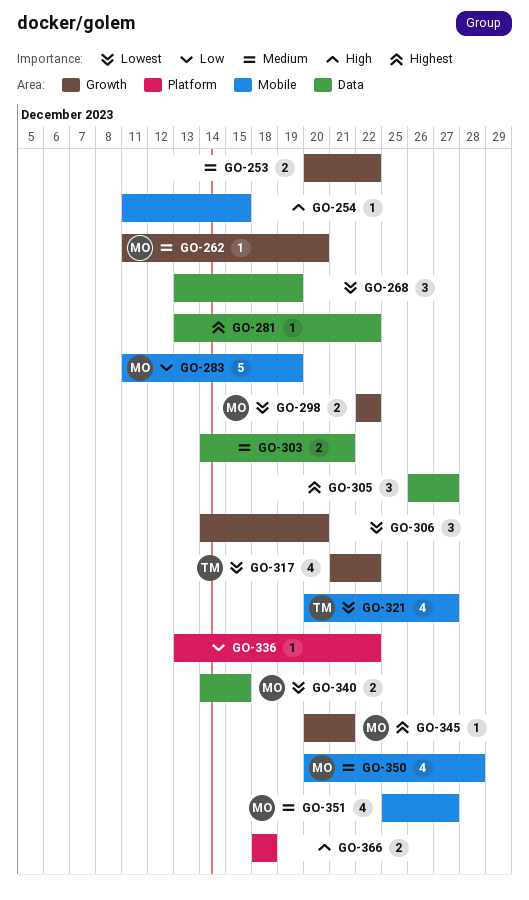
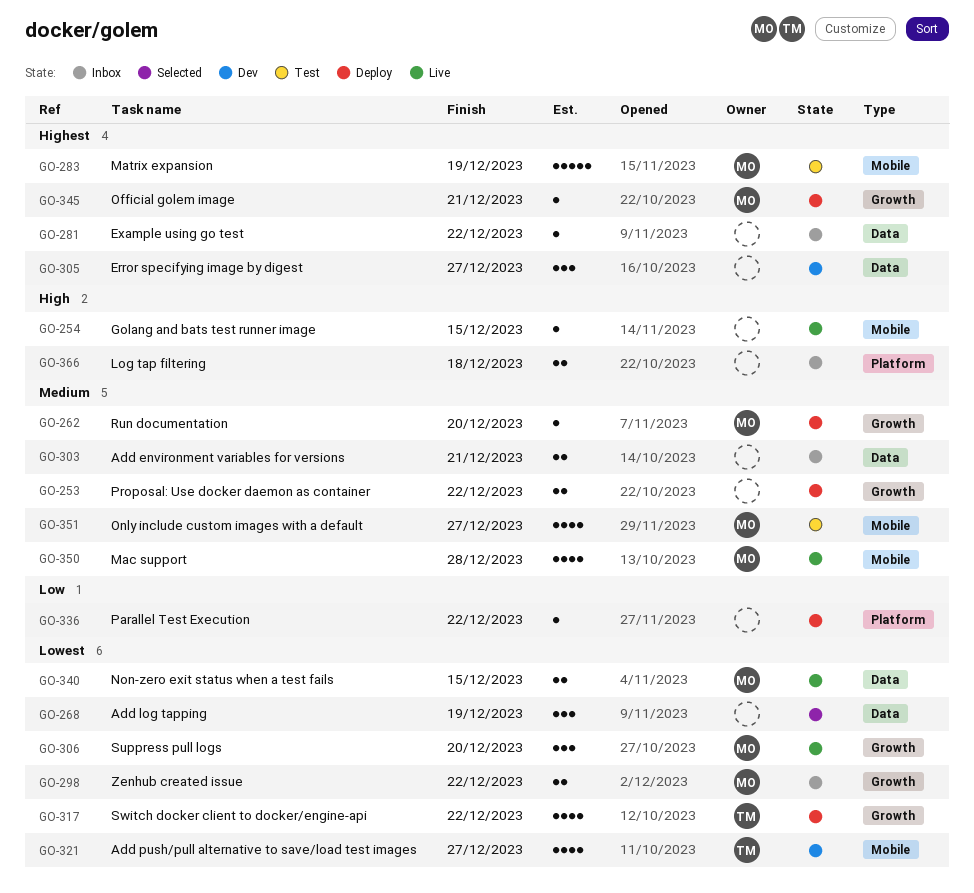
GO-283, priority: Low -> Highest
GO-306, owner: none -> MO

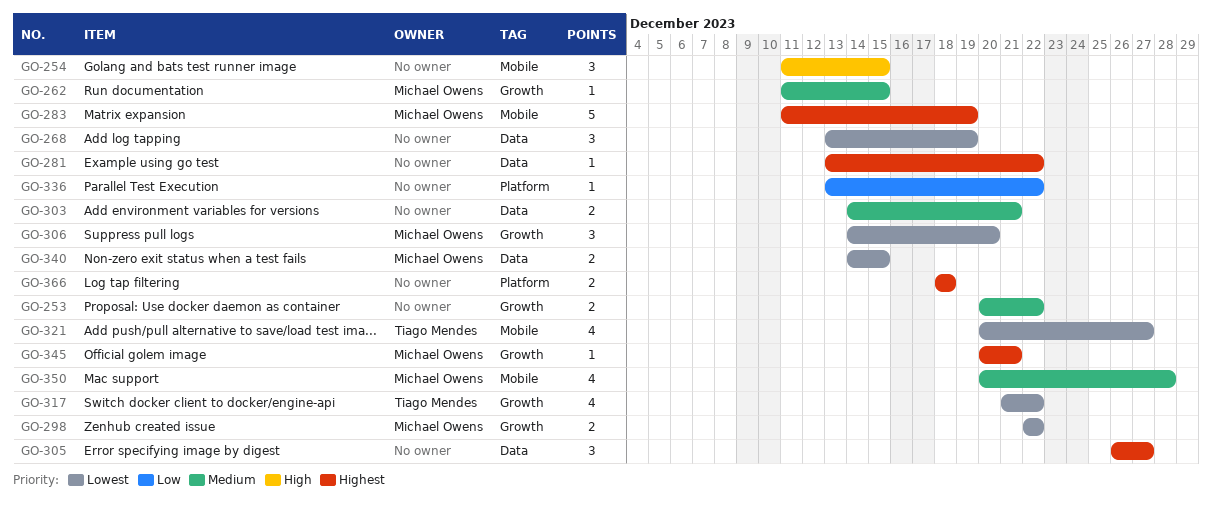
GO-254, estimate: 1 -> 3
GO-262, due: Dec 20 -> Dec 15
GO-351: present -> none
GO-366, priority: High -> Highest

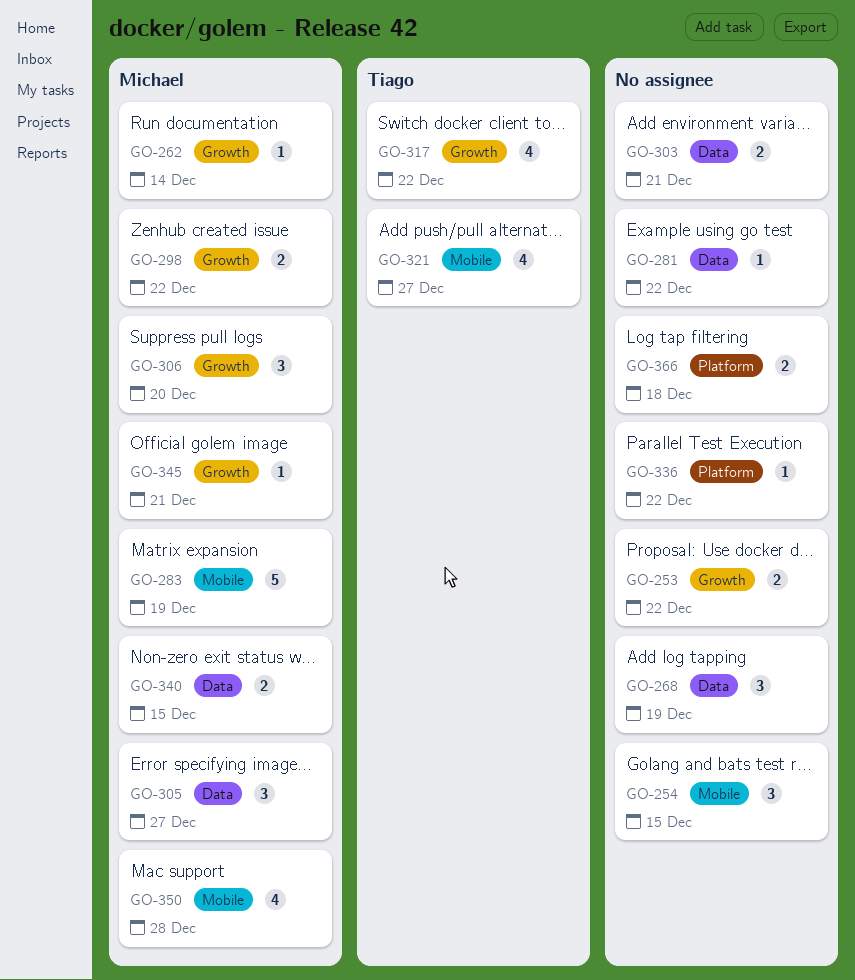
GO-262, due: Dec 15 -> Dec 14
GO-305, owner: none -> Michael Owens

